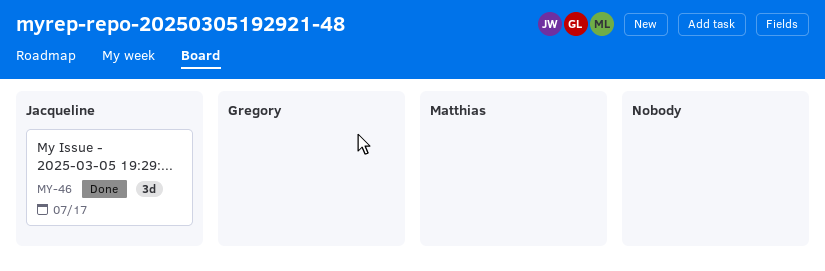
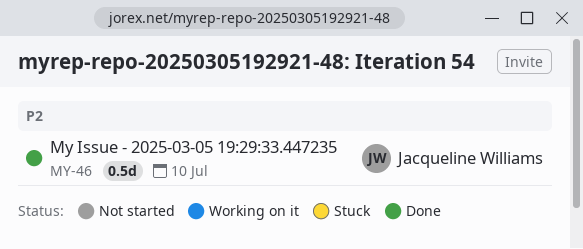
MY-46, estimate: 3d -> 0.5d
MY-46, due: Jul 17 -> Jul 10

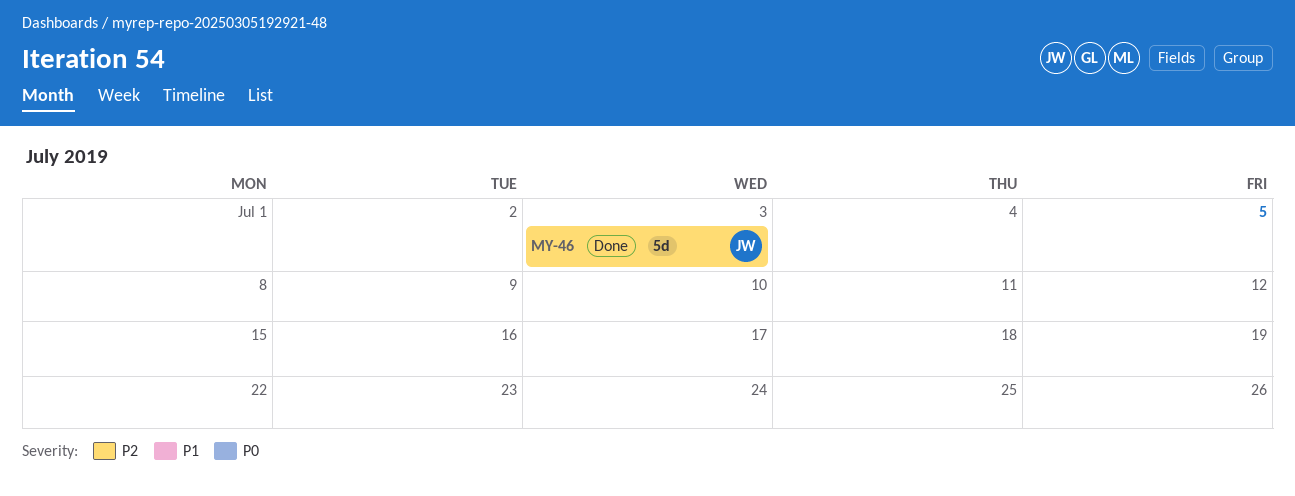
MY-46, estimate: 0.5d -> 5d
MY-46, due: Jul 10 -> Jul 3

